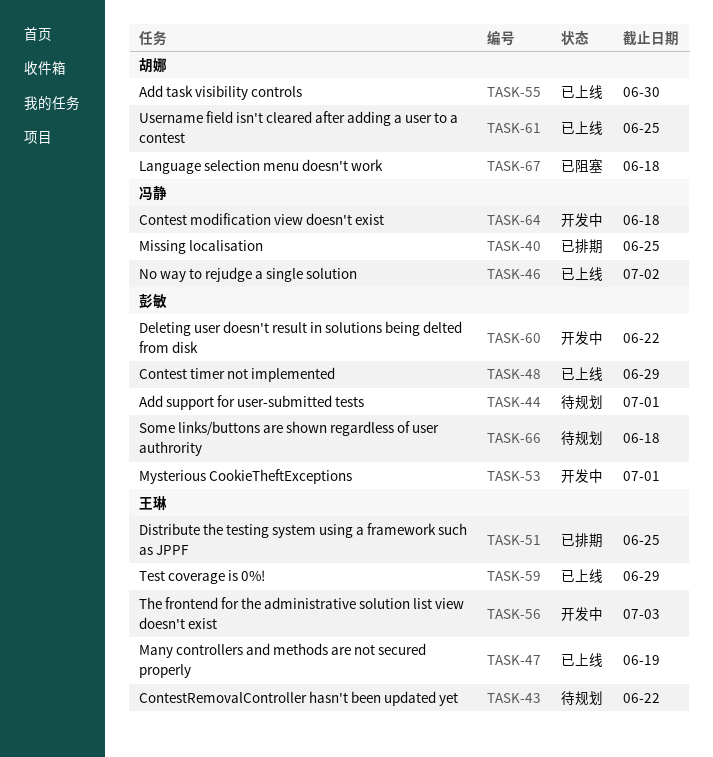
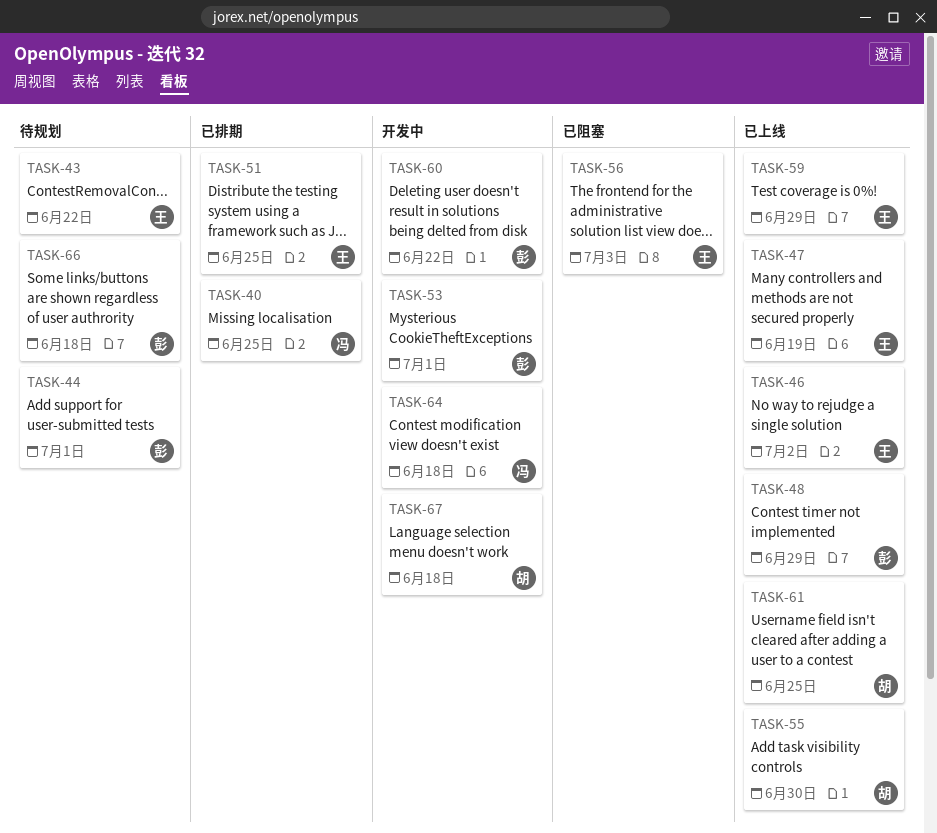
TASK-46, owner: 冯静 -> 王琳
TASK-56, status: 开发中 -> 已阻塞
TASK-67, status: 已阻塞 -> 开发中

